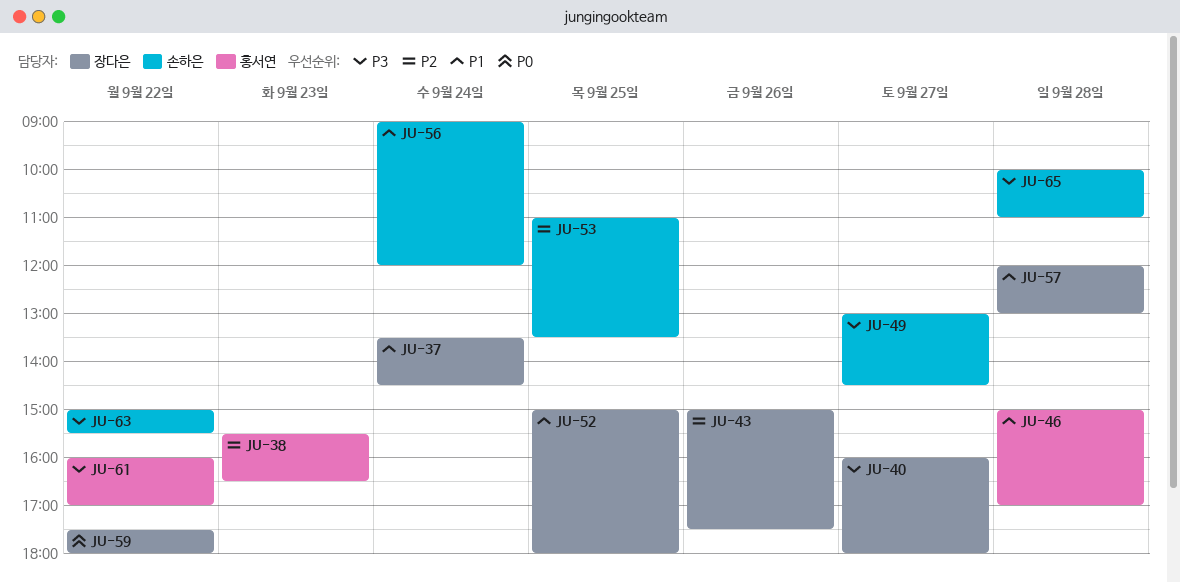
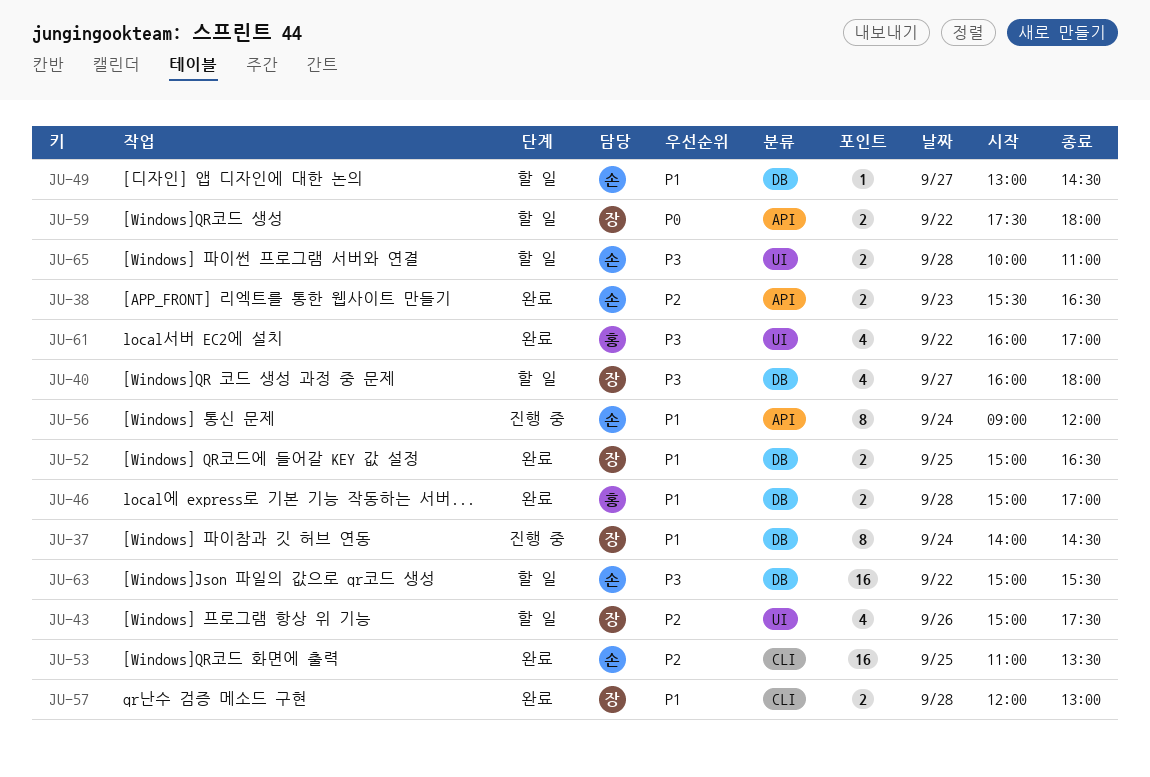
JU-37, begins: 13:30 -> 14:00
JU-38, owner: 홍서연 -> 손하은
JU-49, priority: P3 -> P1
JU-52, ends: 18:00 -> 16:30

